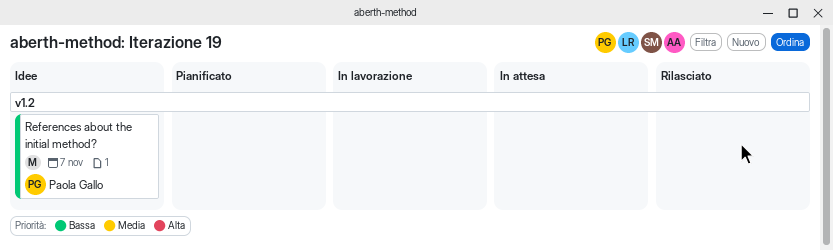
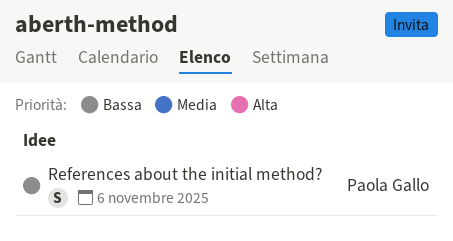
References about the initial method?, estimate: M -> S
References about the initial method?, due: Nov 7 -> Nov 6

